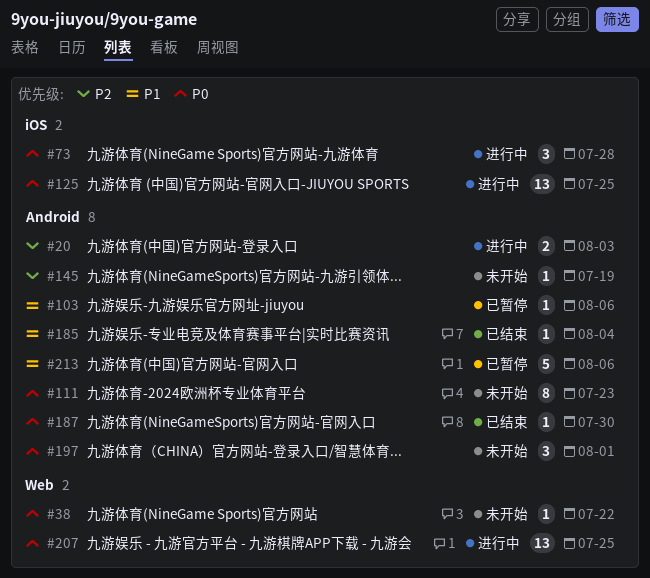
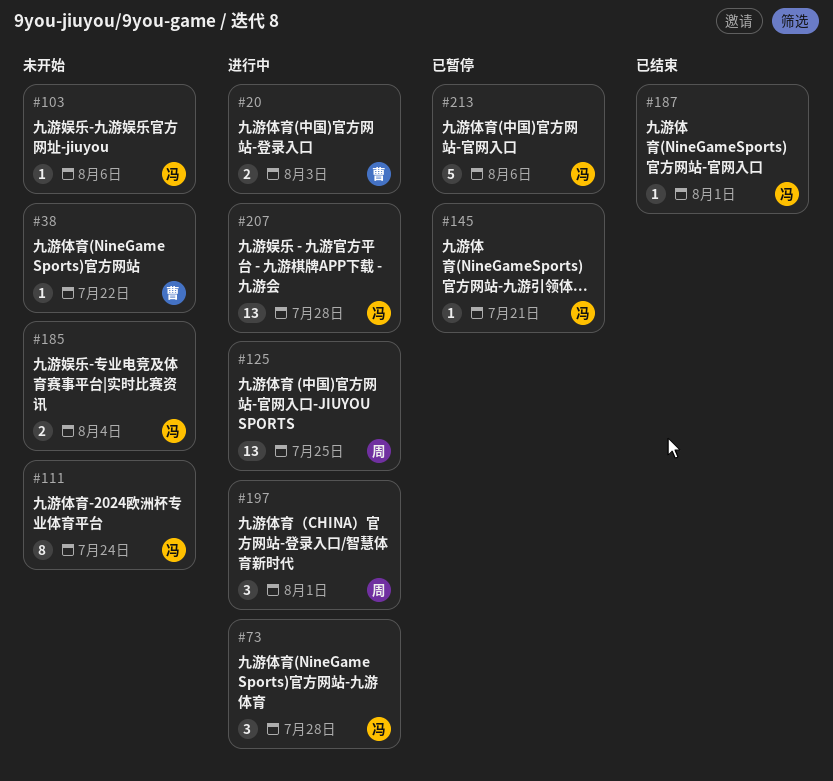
#103, status: 已暂停 -> 未开始
#111, due: Jul 23 -> Jul 24
#145, status: 未开始 -> 已暂停
#145, due: Jul 19 -> Jul 21
#185, status: 已结束 -> 未开始
#185, estimate: 1 -> 2
#187, due: Jul 30 -> Aug 1
#197, status: 未开始 -> 进行中
#207, due: Jul 25 -> Jul 28

